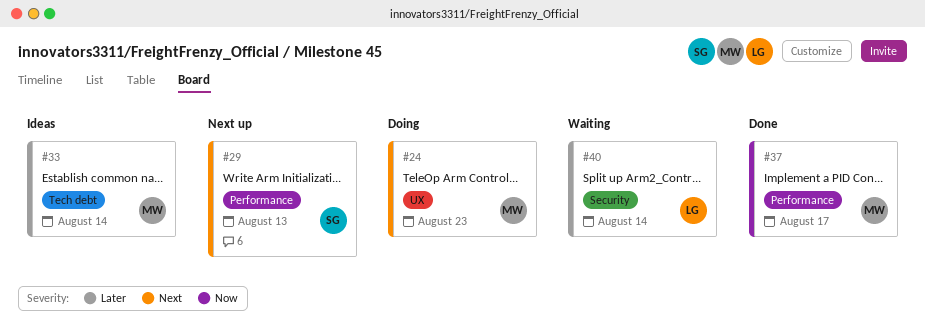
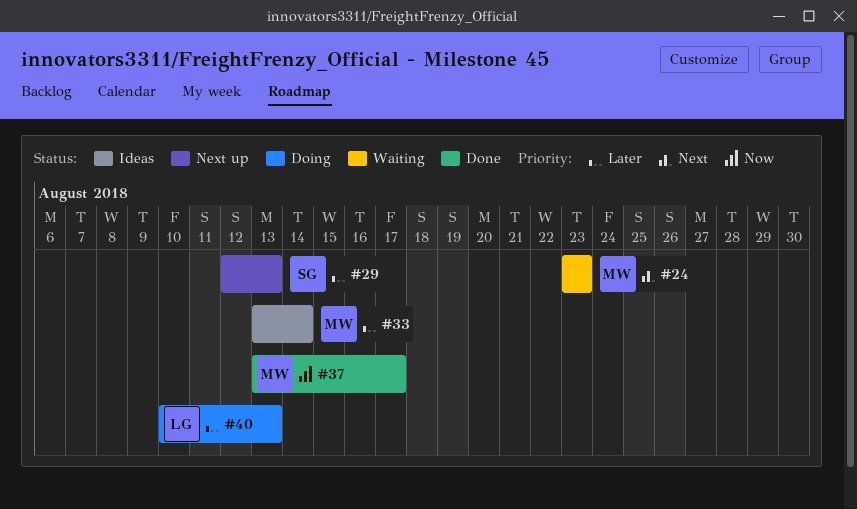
#24, status: Doing -> Waiting
#29, priority: Next -> Later
#40, status: Waiting -> Doing
#40, due: Aug 14 -> Aug 13

